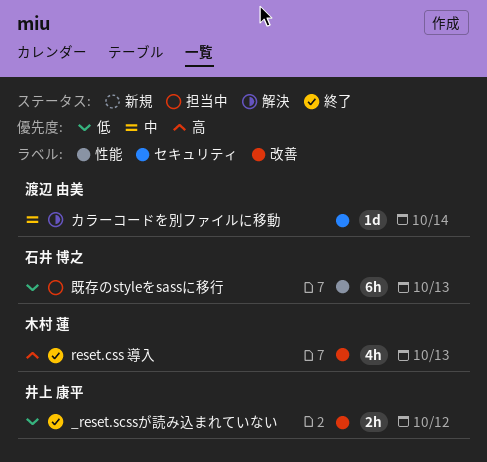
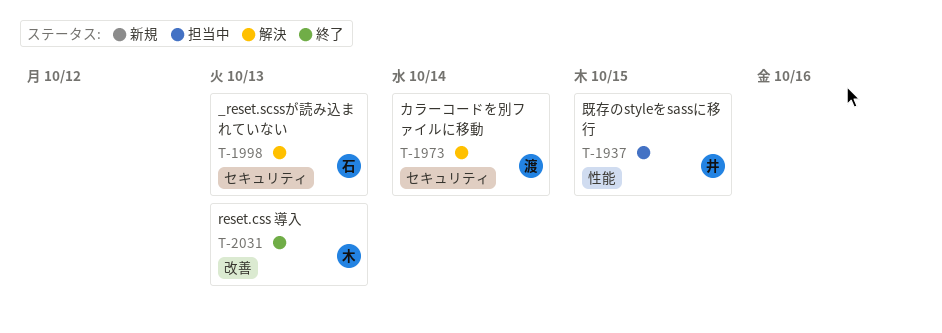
_reset.scssが読み込まれていない, status: 終了 -> 解決
_reset.scssが読み込まれていない, owner: 井上 康平 -> 石井 博之
_reset.scssが読み込まれていない, label: 改善 -> セキュリティ
_reset.scssが読み込まれていない, due: Oct 12 -> Oct 13
既存のstyleをsassに移行, owner: 石井 博之 -> 井上 康平
既存のstyleをsassに移行, due: Oct 13 -> Oct 15

